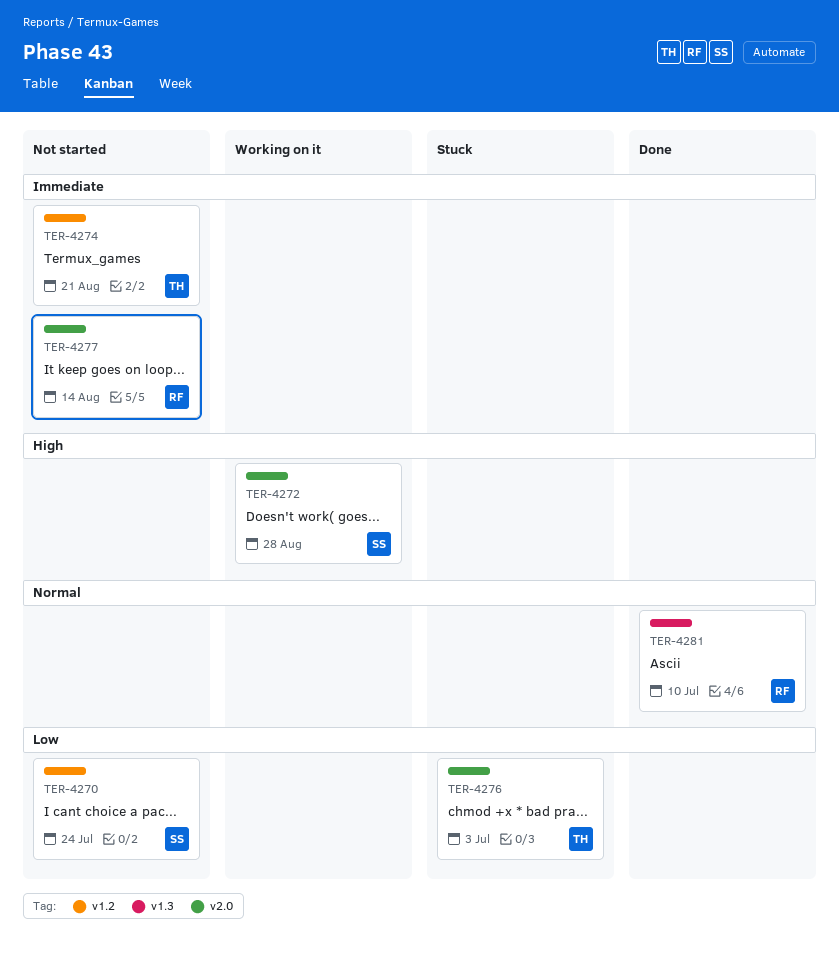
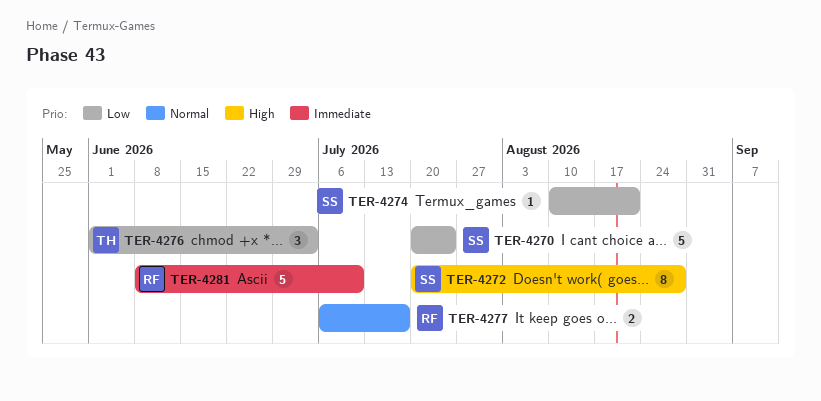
TER-4274, owner: TH -> SS
TER-4274, priority: Immediate -> Low
TER-4277, priority: Immediate -> Normal
TER-4277, due: Aug 14 -> Jul 17
TER-4281, priority: Normal -> Immediate

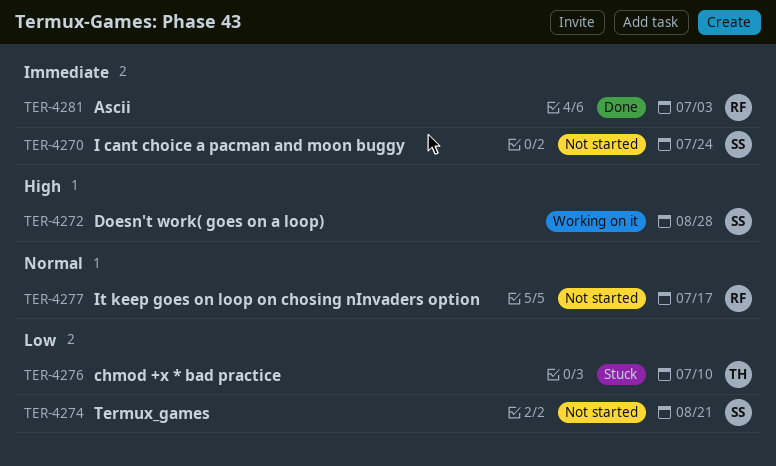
TER-4270, priority: Low -> Immediate
TER-4276, due: Jul 3 -> Jul 10
TER-4281, due: Jul 10 -> Jul 3

